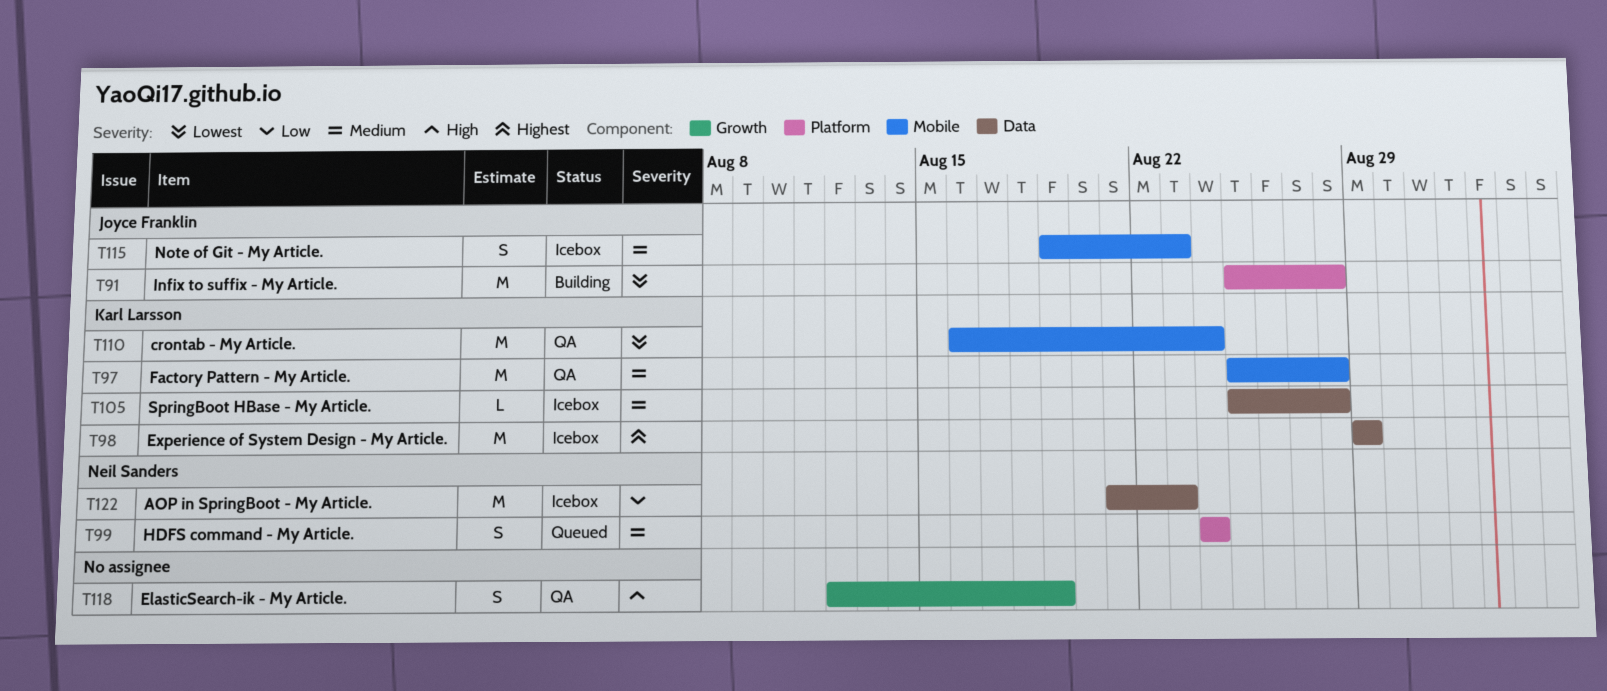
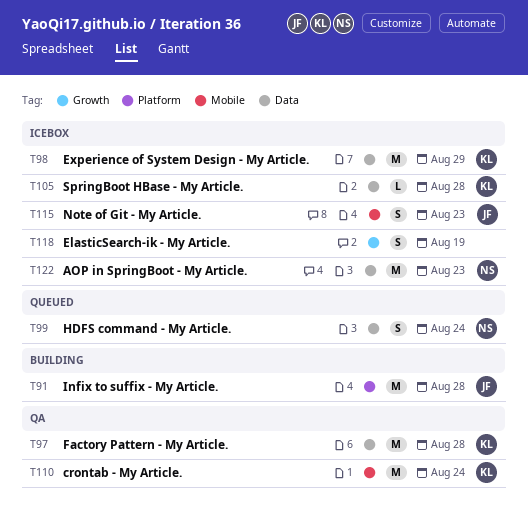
T97, label: Mobile -> Data
T99, label: Platform -> Data
T118, status: QA -> Icebox

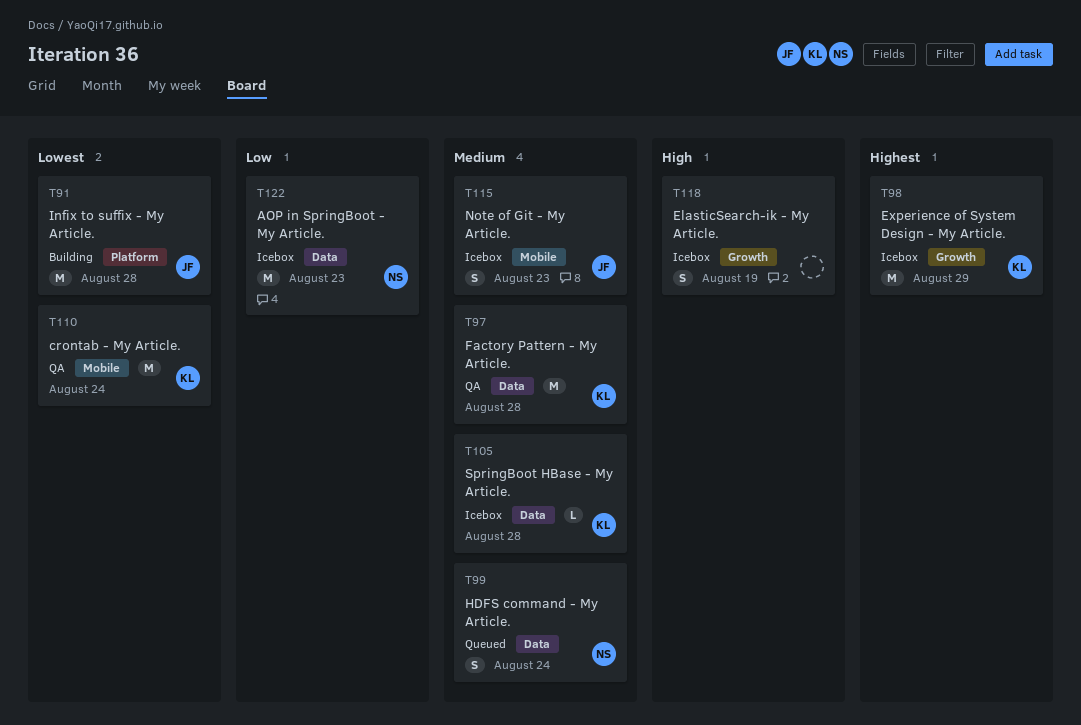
T98, label: Data -> Growth

